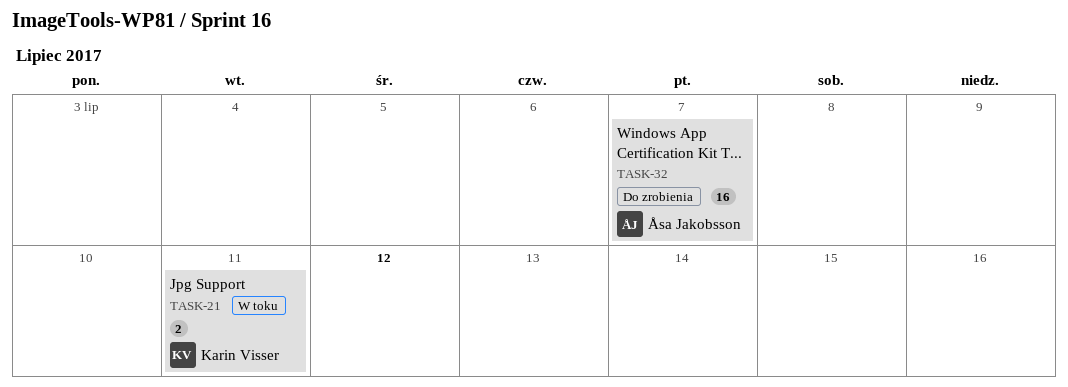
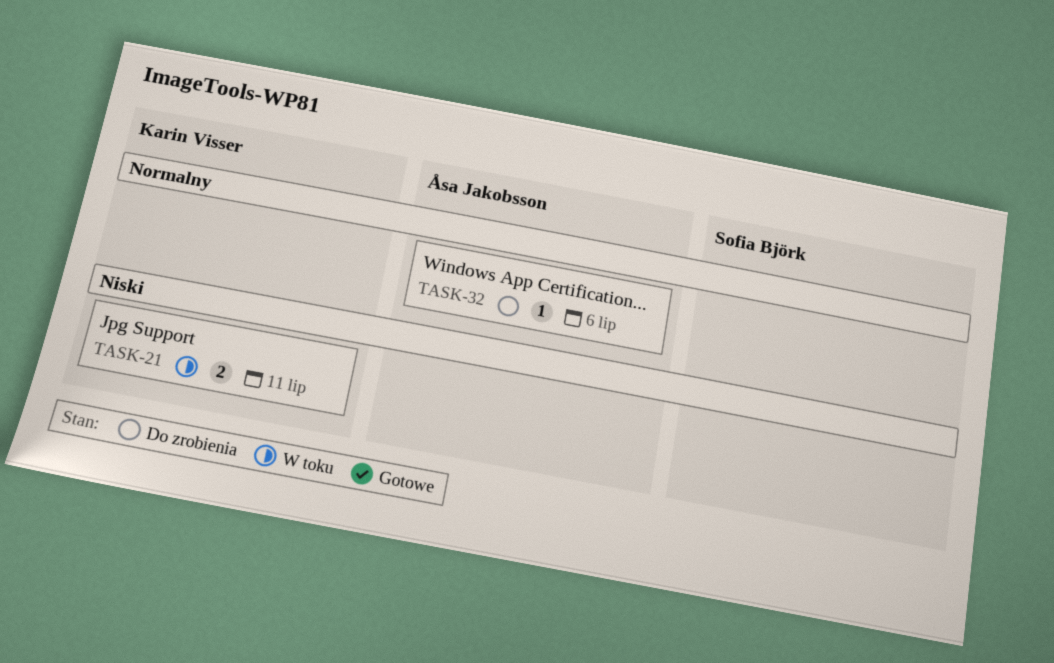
TASK-32, estimate: 16 -> 1
TASK-32, due: Jul 7 -> Jul 6

